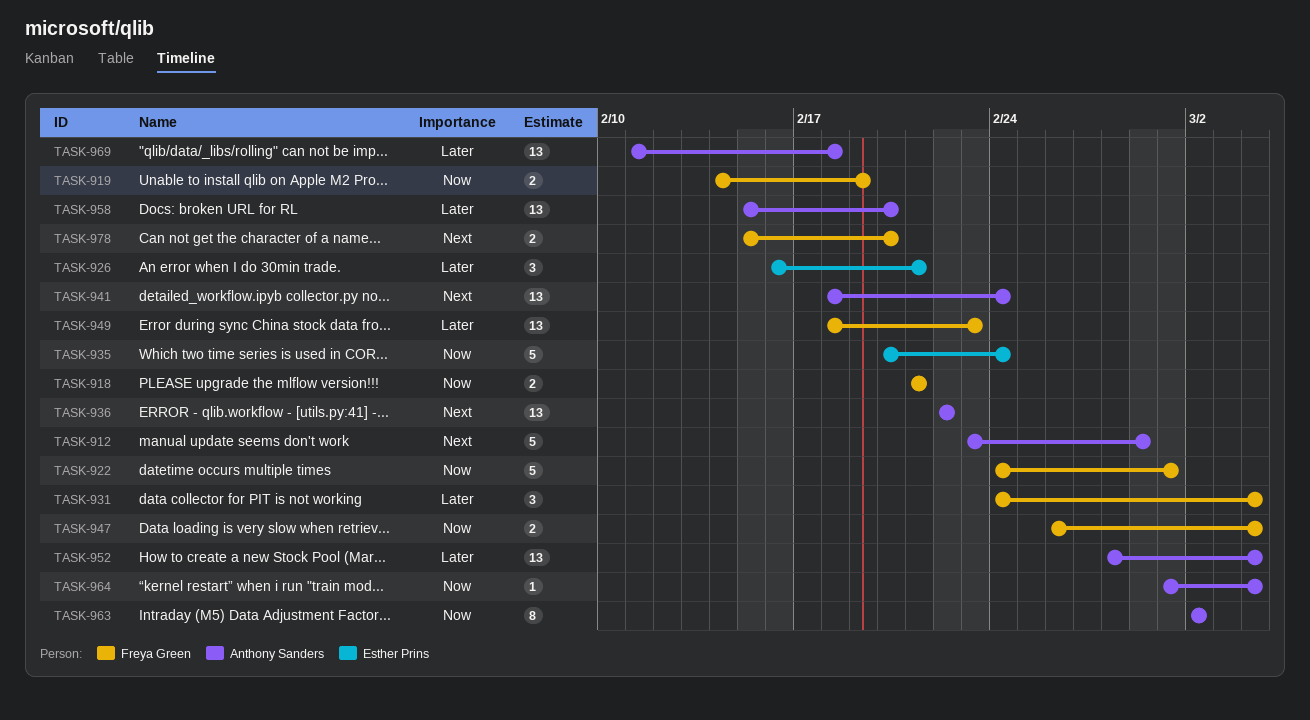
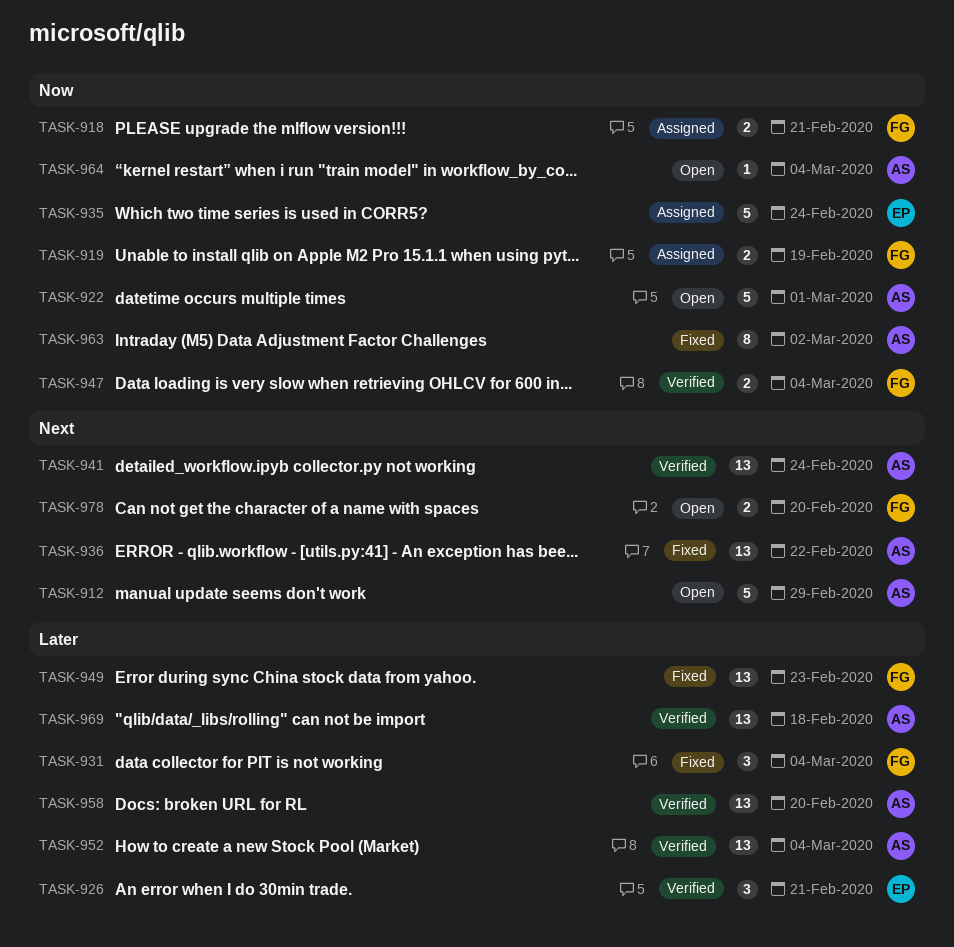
TASK-922, owner: Freya Green -> Anthony Sanders

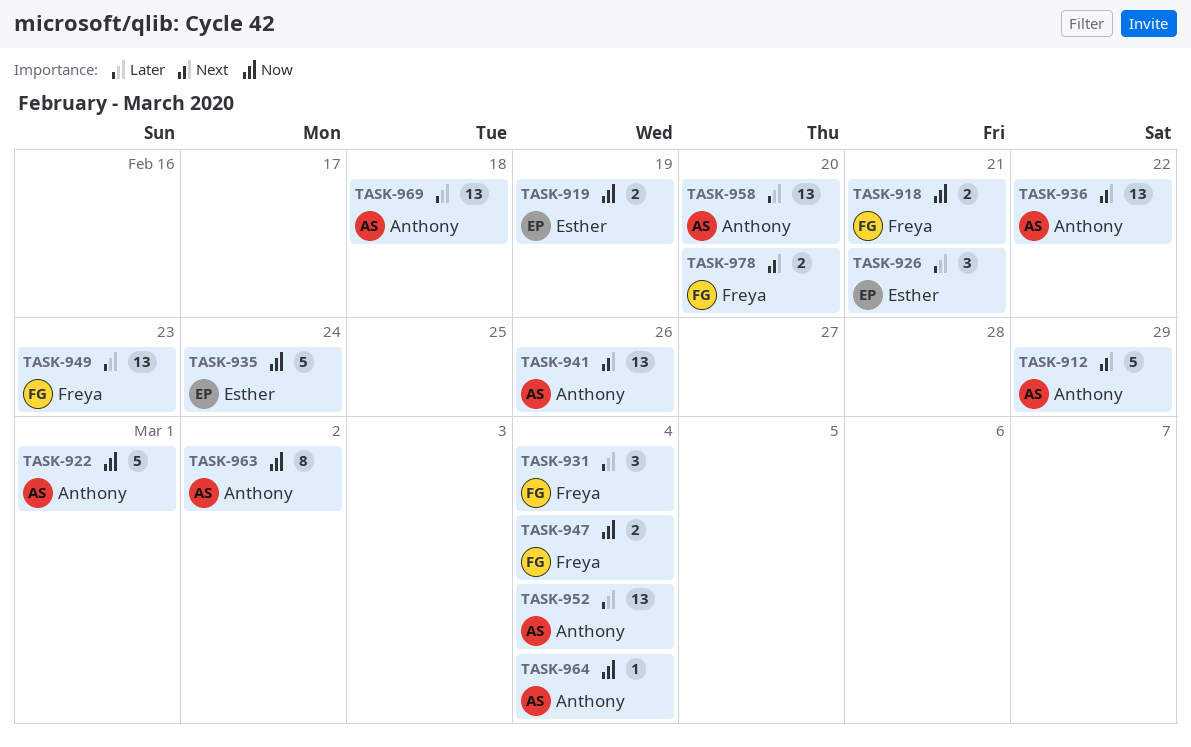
TASK-919, owner: Freya -> Esther
TASK-941, due: Feb 24 -> Feb 26

